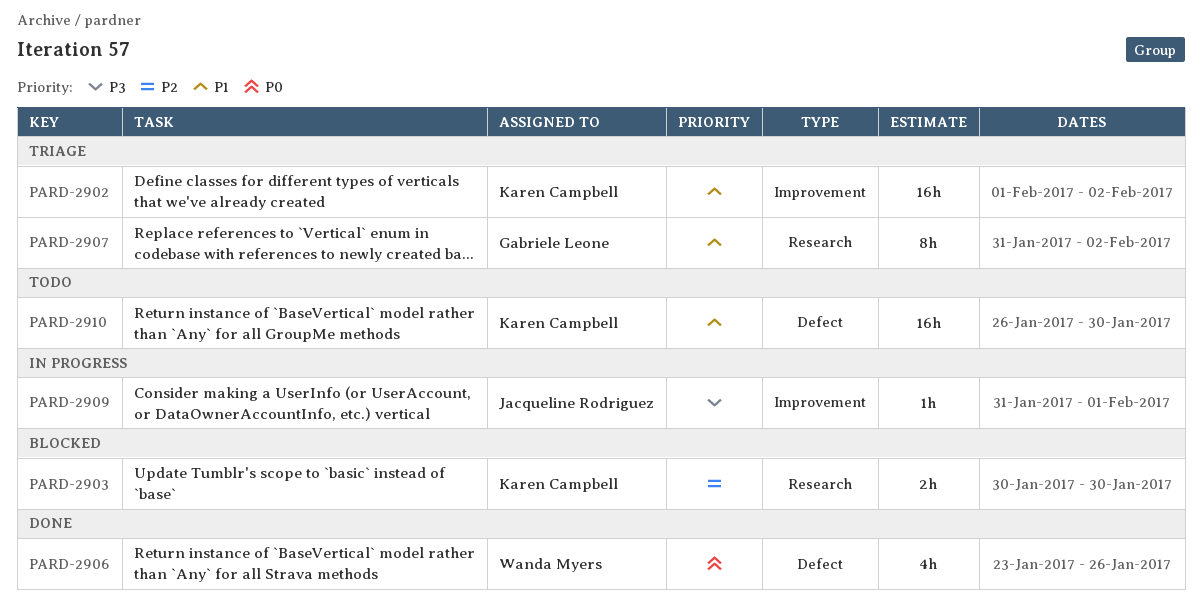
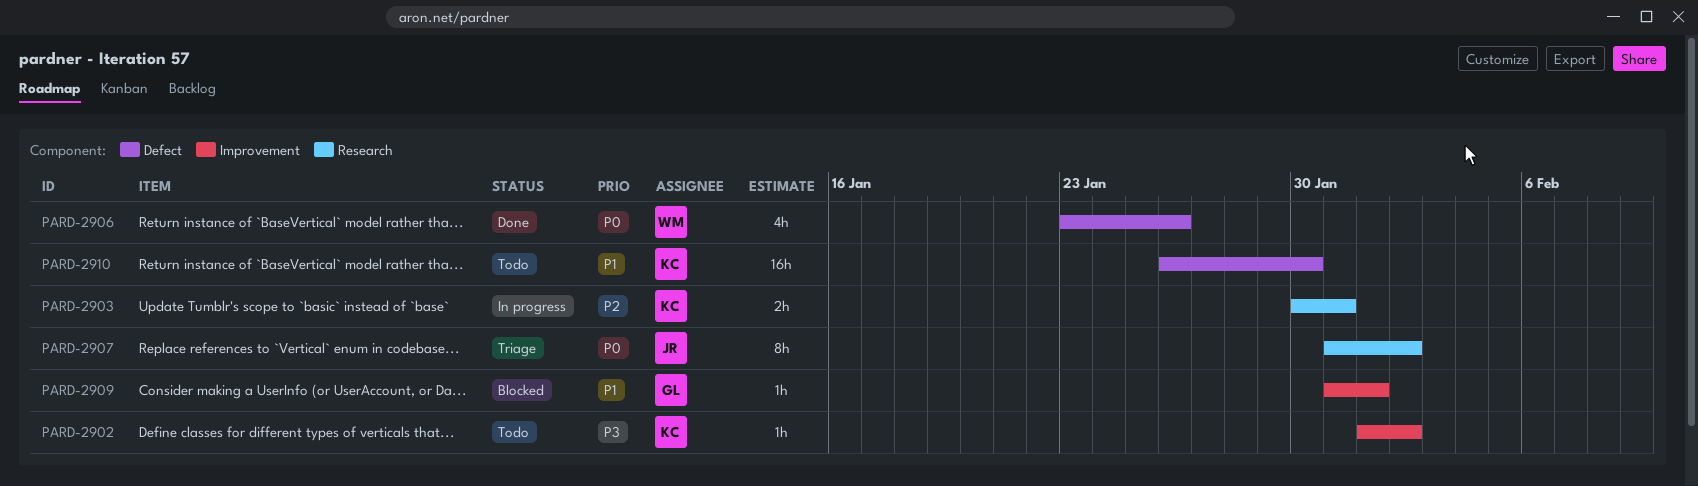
PARD-2902, status: Triage -> Todo
PARD-2902, priority: P1 -> P3
PARD-2902, estimate: 16h -> 1h
PARD-2903, status: Blocked -> In progress
PARD-2903, due: Jan 30 -> Jan 31
PARD-2907, owner: Gabriele Leone -> Jacqueline Rodriguez
PARD-2907, priority: P1 -> P0
PARD-2909, status: In progress -> Blocked
PARD-2909, owner: Jacqueline Rodriguez -> Gabriele Leone
PARD-2909, priority: P3 -> P1

